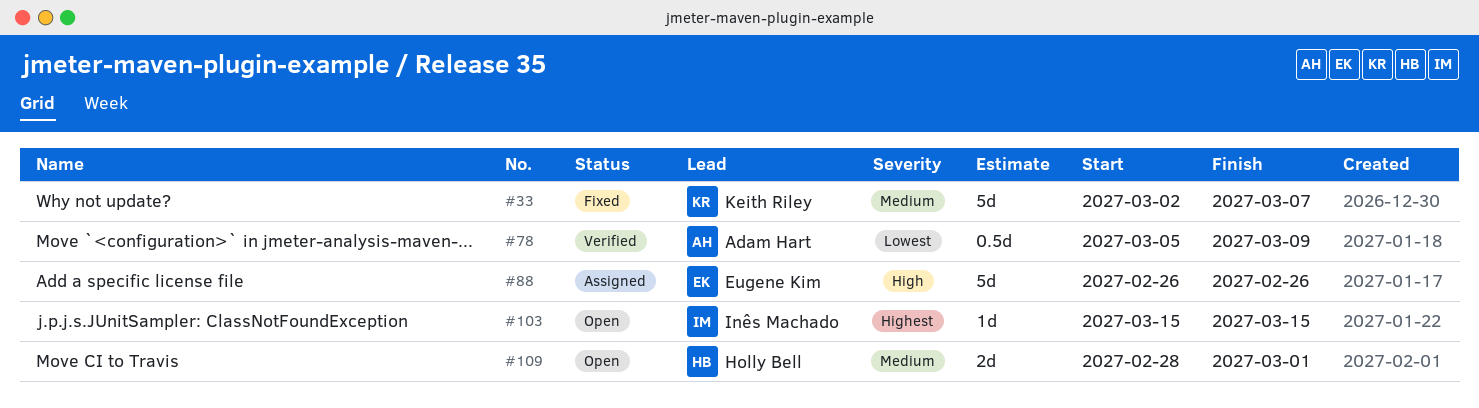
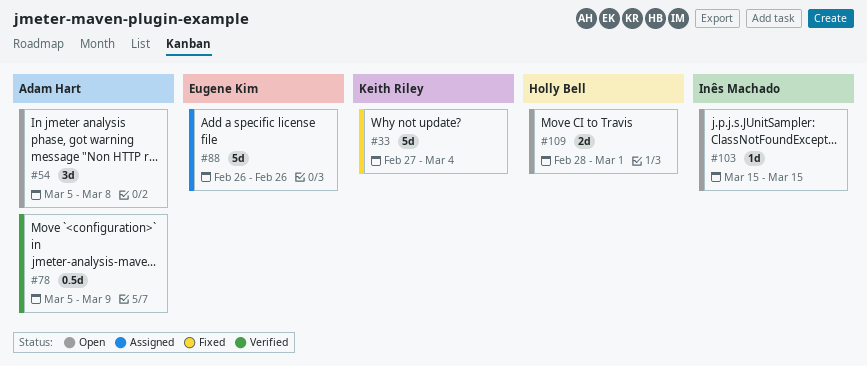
#33, start: Mar 2 -> Feb 27
#33, due: Mar 7 -> Mar 4
#54: none -> present

